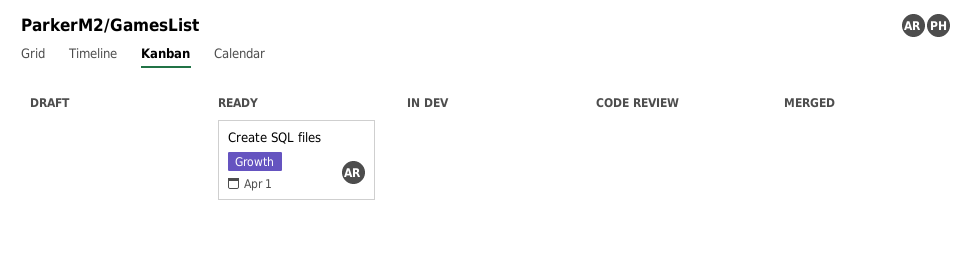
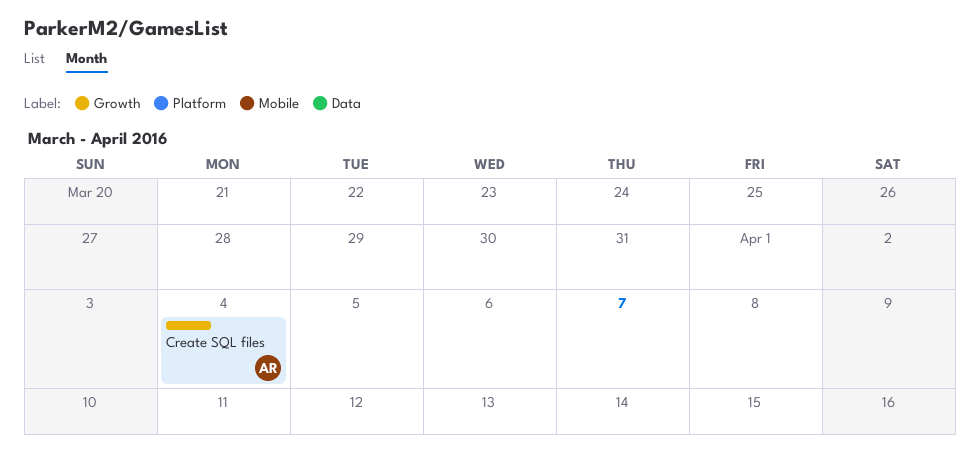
Create SQL files, due: Apr 1 -> Apr 4

